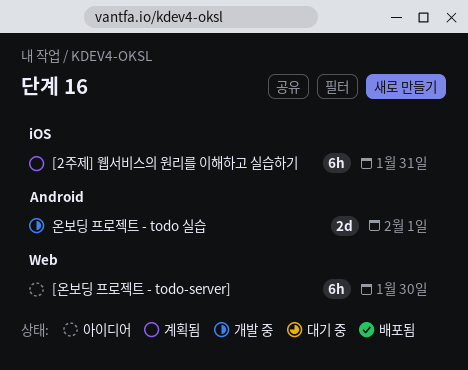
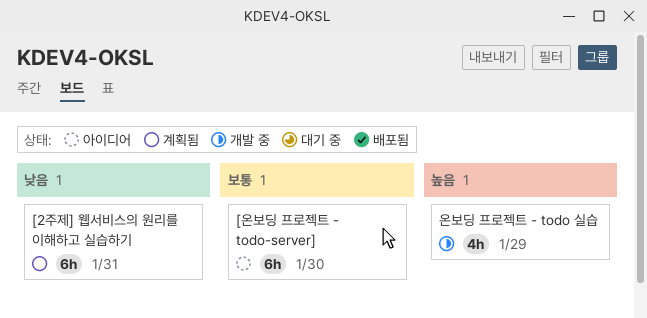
온보딩 프로젝트 - todo 실습, estimate: 2d -> 4h
온보딩 프로젝트 - todo 실습, due: Feb 1 -> Jan 29

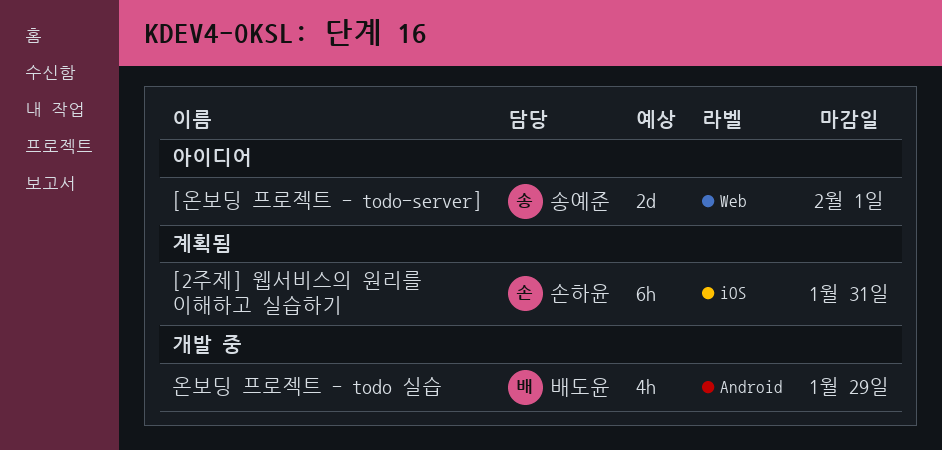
[온보딩 프로젝트 - todo-server], estimate: 6h -> 2d
[온보딩 프로젝트 - todo-server], due: Jan 30 -> Feb 1

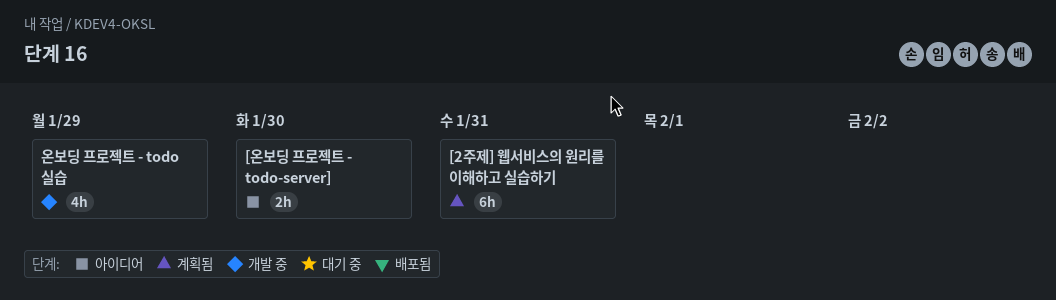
[온보딩 프로젝트 - todo-server], estimate: 2d -> 2h
[온보딩 프로젝트 - todo-server], due: Feb 1 -> Jan 30

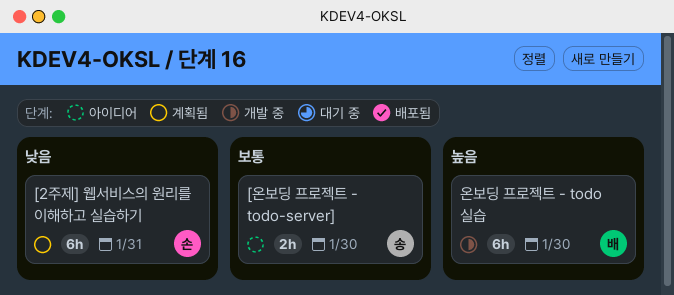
온보딩 프로젝트 - todo 실습, estimate: 4h -> 6h
온보딩 프로젝트 - todo 실습, due: Jan 29 -> Jan 30

